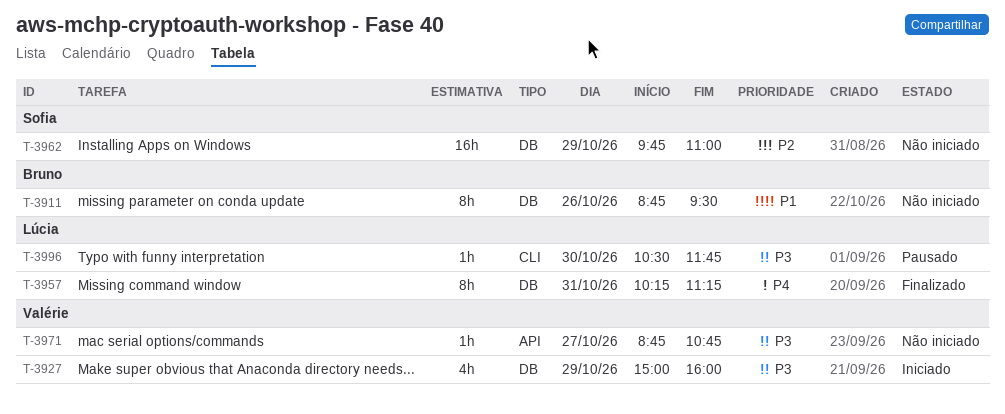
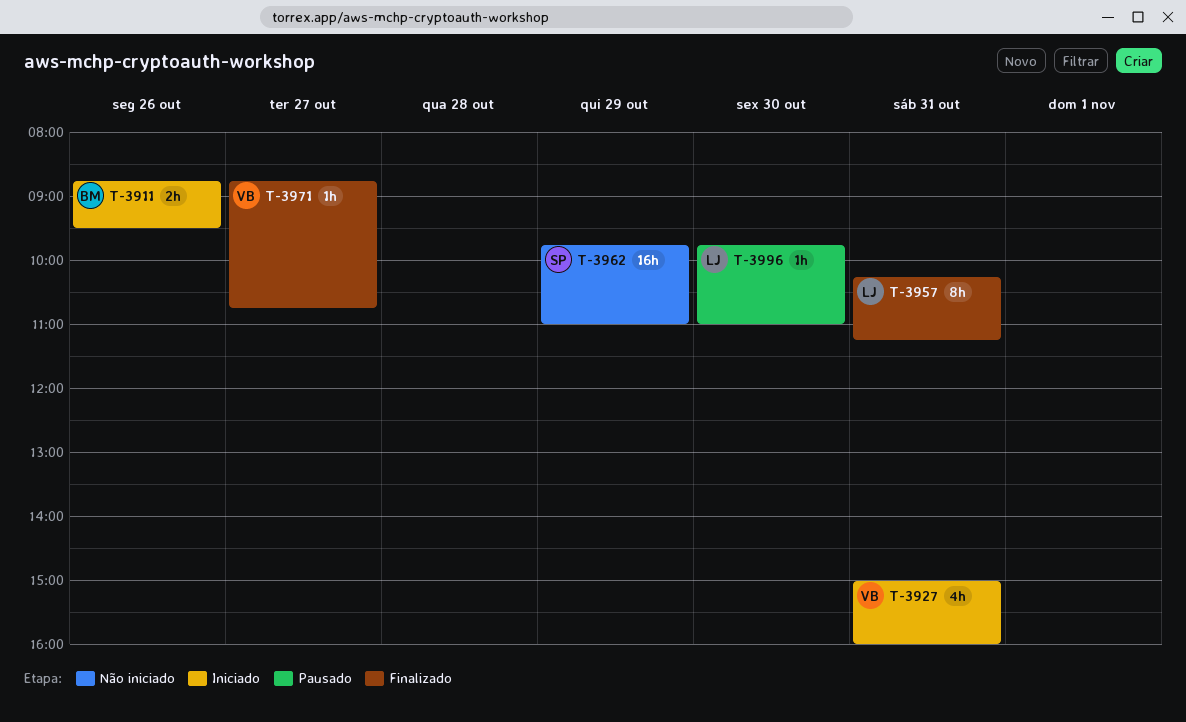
T-3911, status: Não iniciado -> Iniciado
T-3911, estimate: 8h -> 2h
T-3927, day: Oct 29 -> Oct 31
T-3971, status: Não iniciado -> Finalizado
T-3996, begins: 10:30 -> 09:45
T-3996, ends: 11:45 -> 11:00

